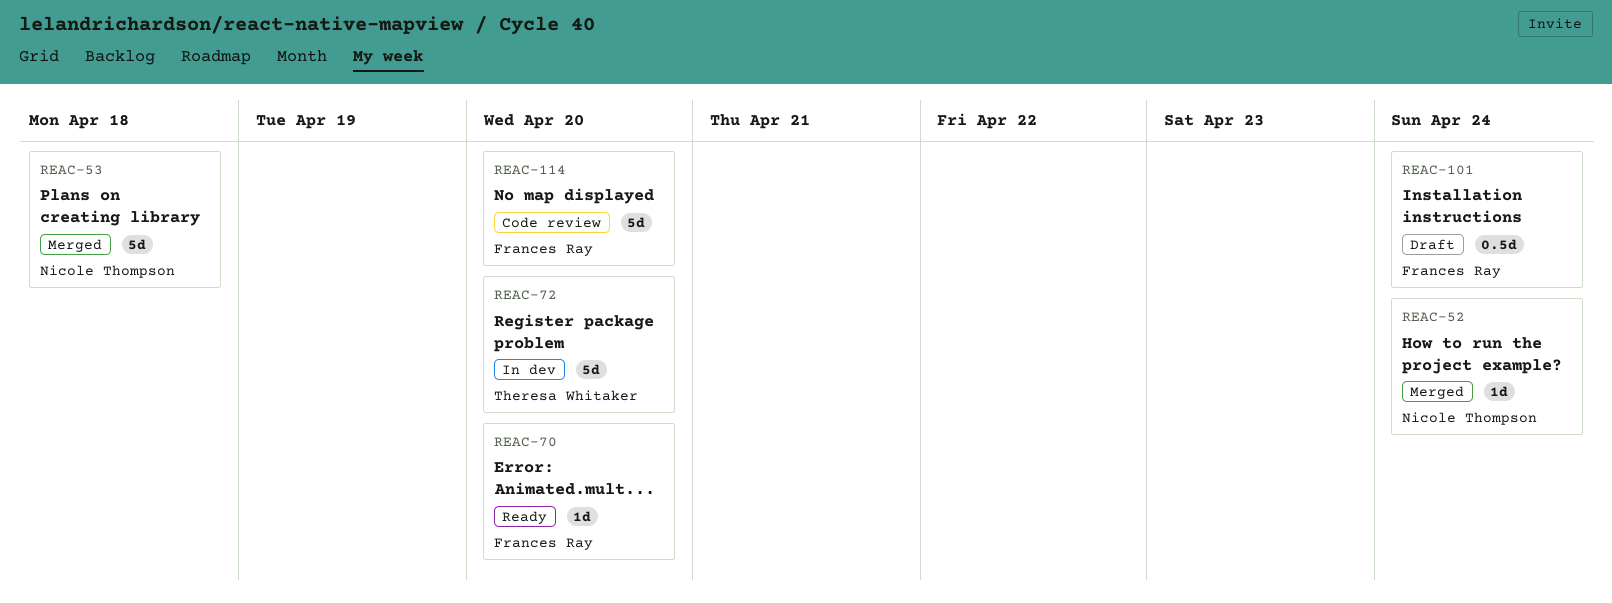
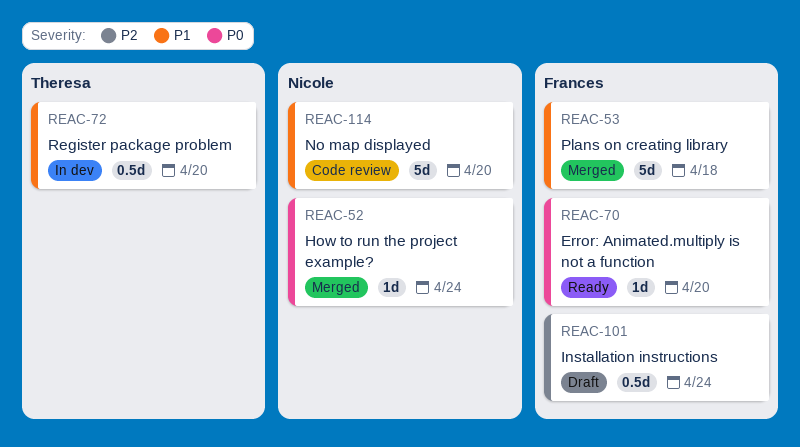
REAC-53, owner: Nicole Thompson -> Frances Ray
REAC-72, estimate: 5d -> 0.5d
REAC-114, owner: Frances Ray -> Nicole Thompson

